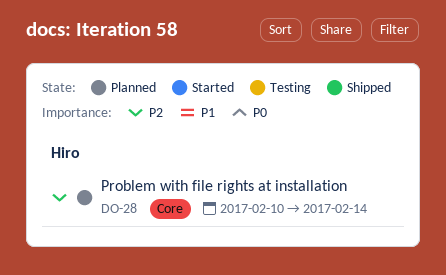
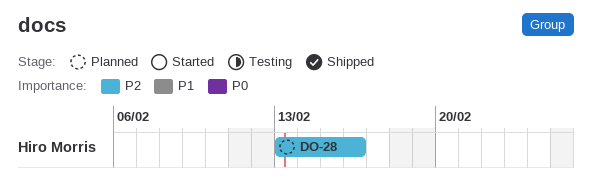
DO-28, start: Feb 10 -> Feb 13
DO-28, due: Feb 14 -> Feb 16

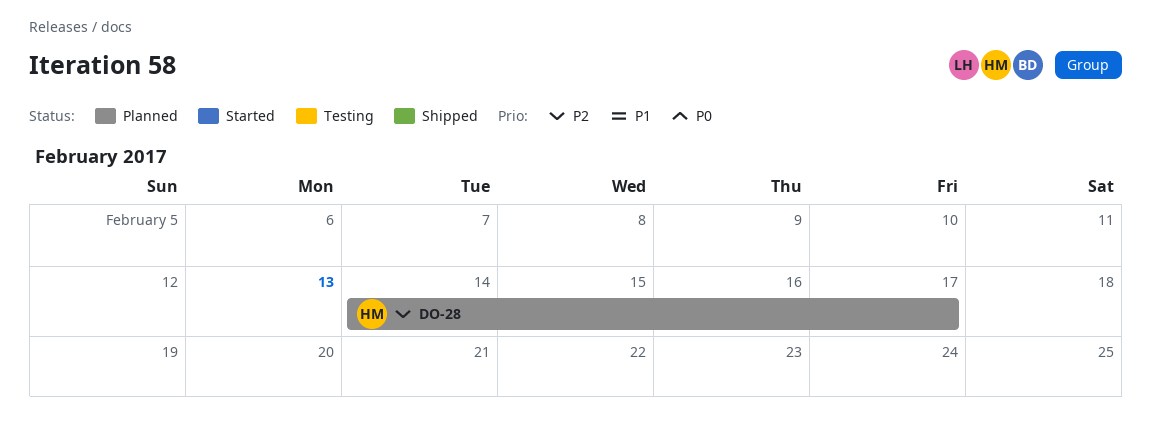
DO-28, start: Feb 13 -> Feb 14
DO-28, due: Feb 16 -> Feb 17

